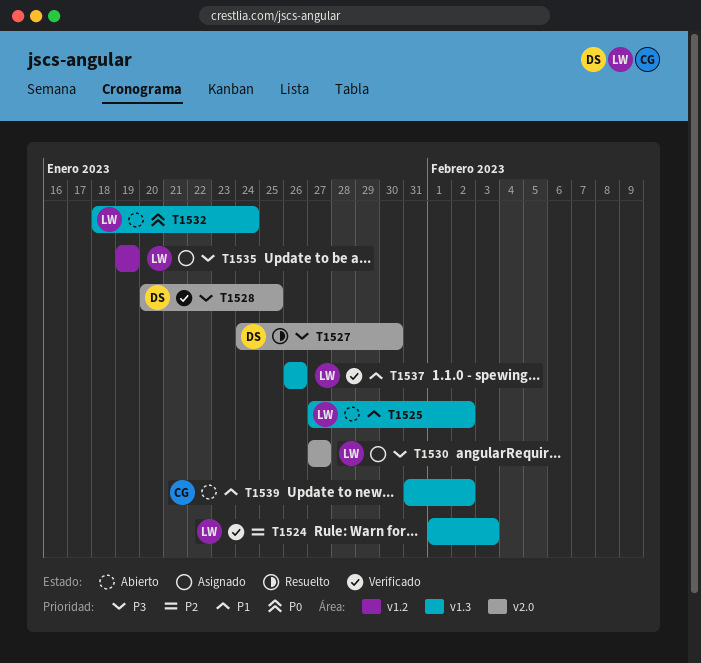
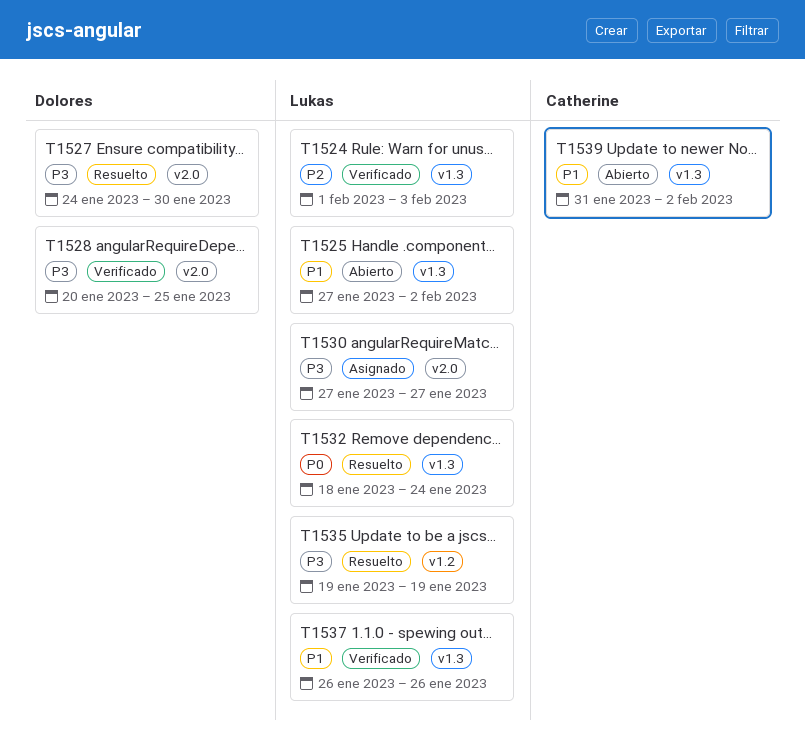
T1532, status: Abierto -> Resuelto
T1535, status: Asignado -> Resuelto

